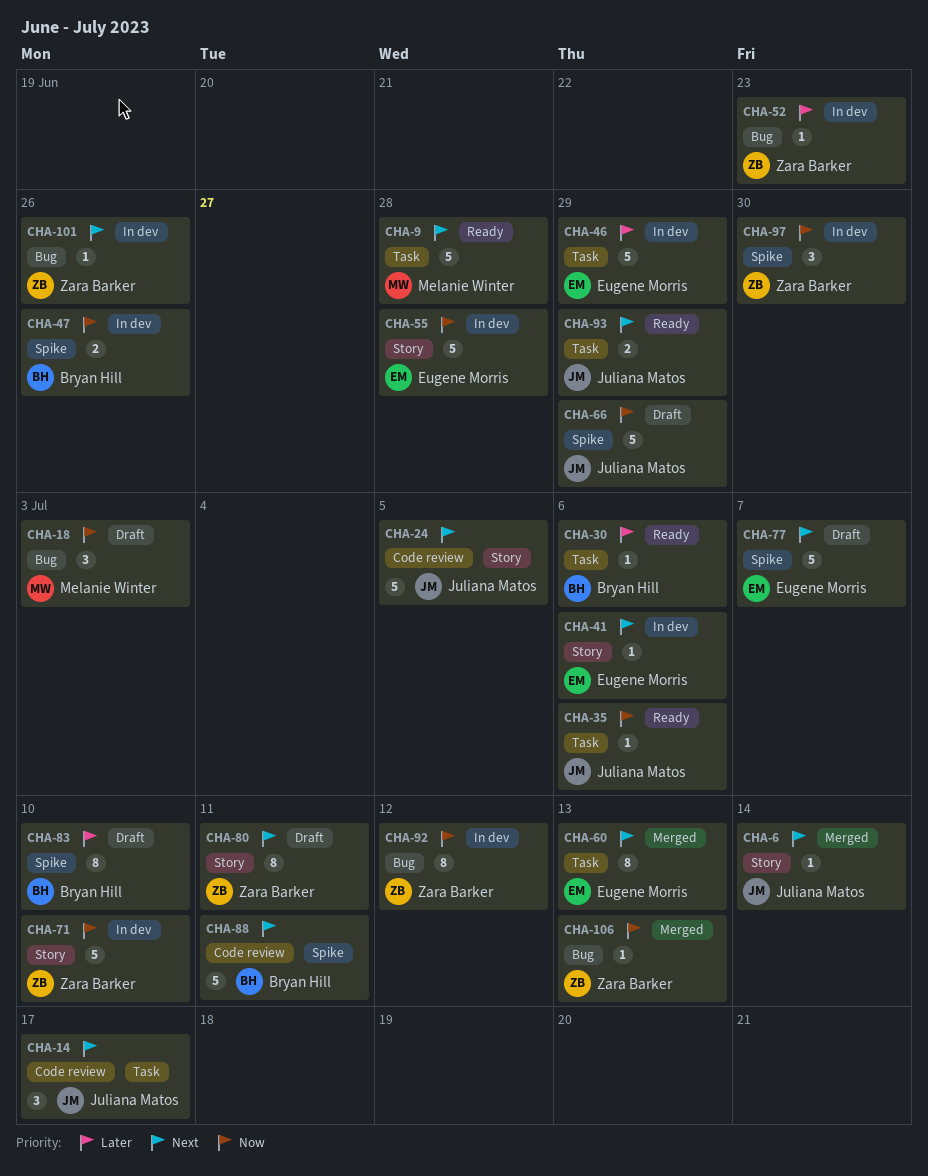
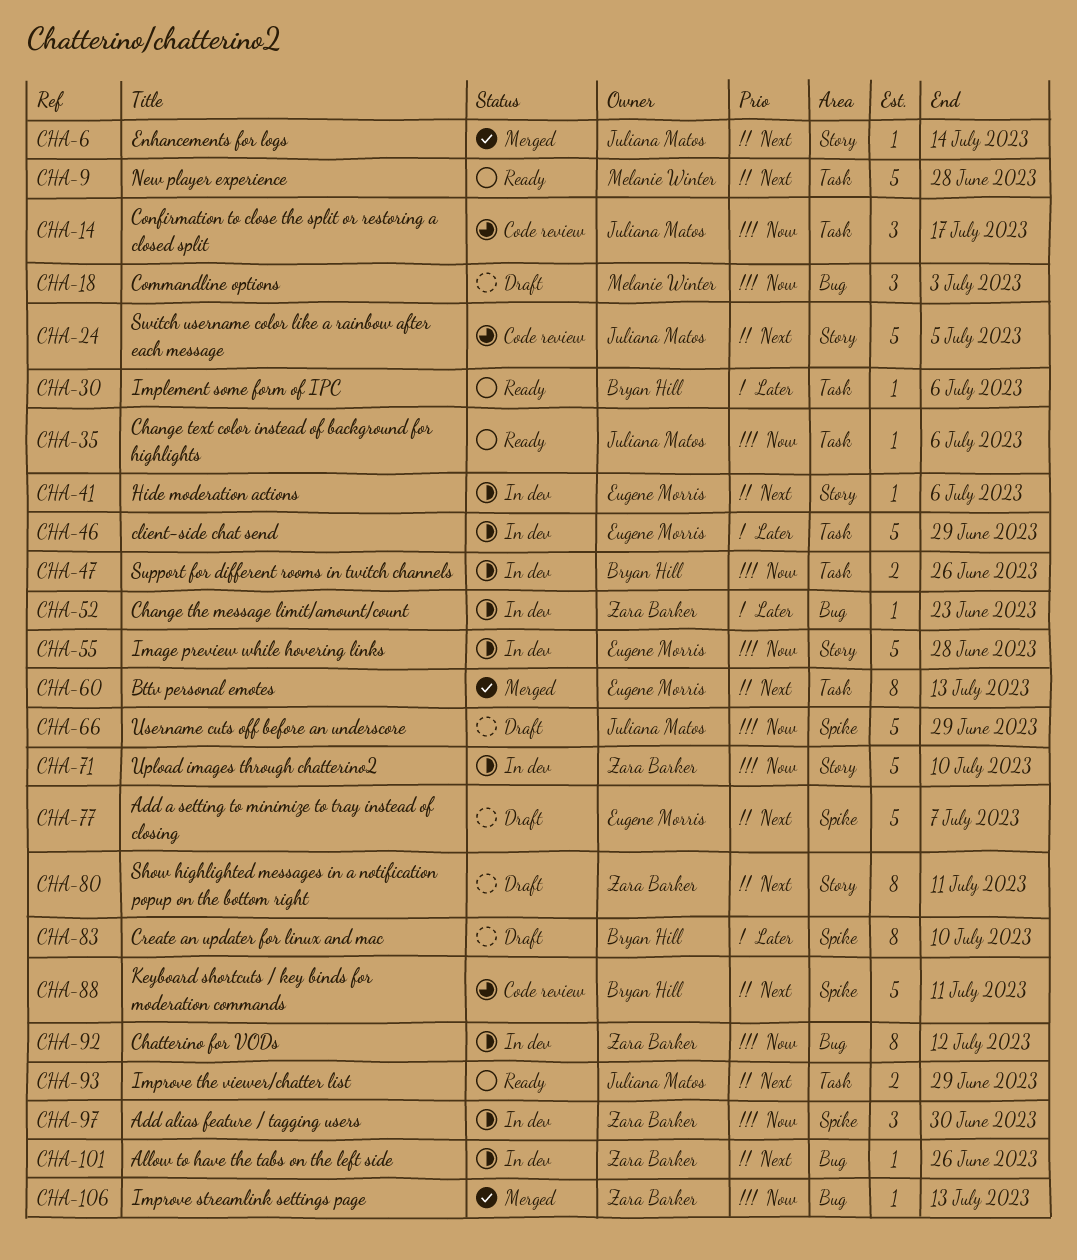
CHA-14, priority: Next -> Now
CHA-47, label: Spike -> Task

